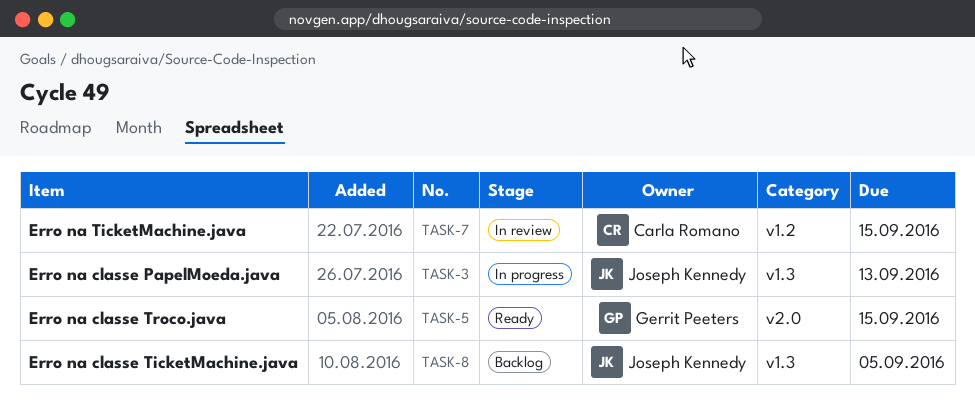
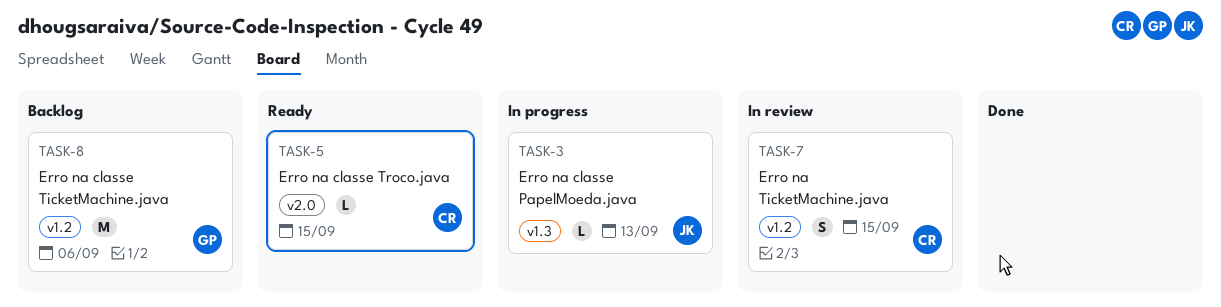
TASK-5, owner: Gerrit Peeters -> Carla Romano
TASK-8, owner: Joseph Kennedy -> Gerrit Peeters
TASK-8, label: v1.3 -> v1.2
TASK-8, due: Sep 5 -> Sep 6

